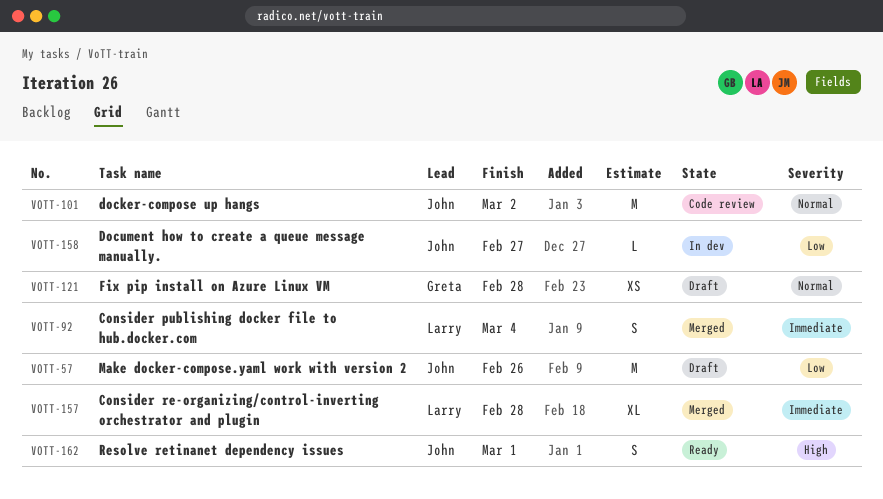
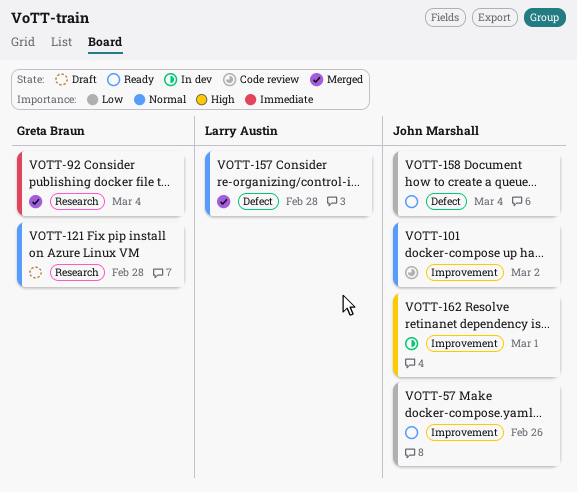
VOTT-57, status: Draft -> Ready
VOTT-92, owner: Larry Austin -> Greta Braun
VOTT-157, priority: Immediate -> Normal
VOTT-158, status: In dev -> Ready
VOTT-158, due: Feb 27 -> Mar 4
VOTT-162, status: Ready -> In dev

